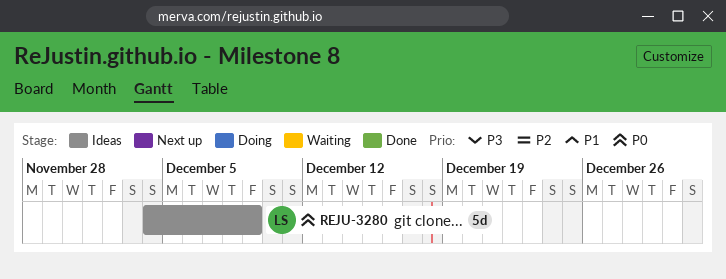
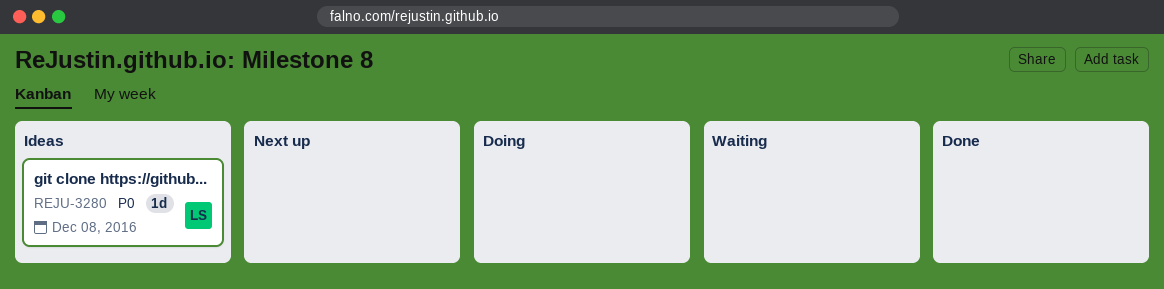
REJU-3280, estimate: 5d -> 1d
REJU-3280, due: Dec 9 -> Dec 8

